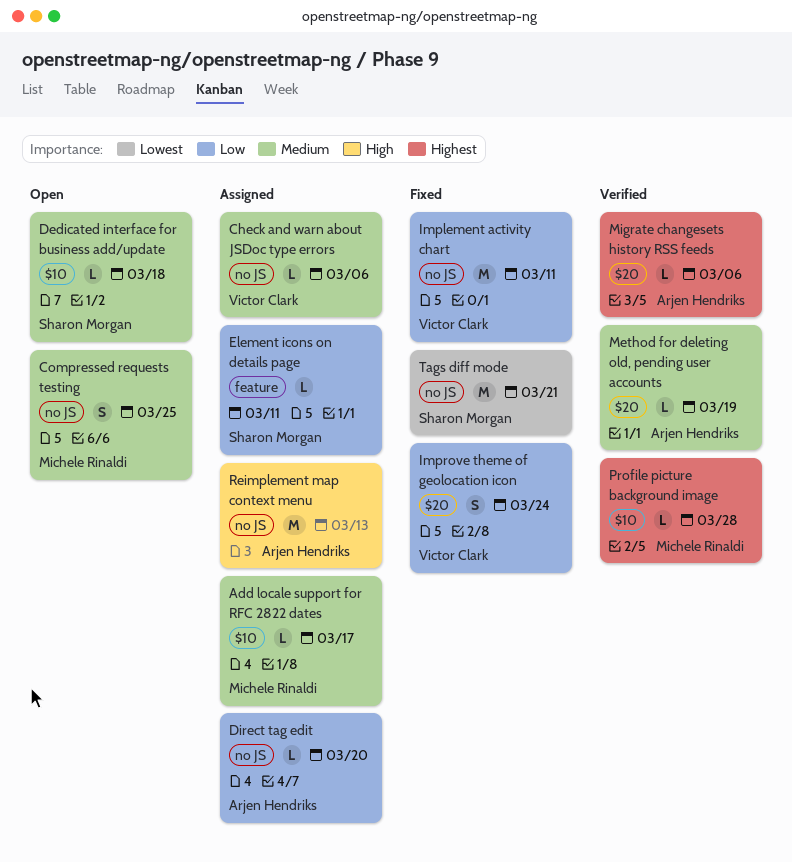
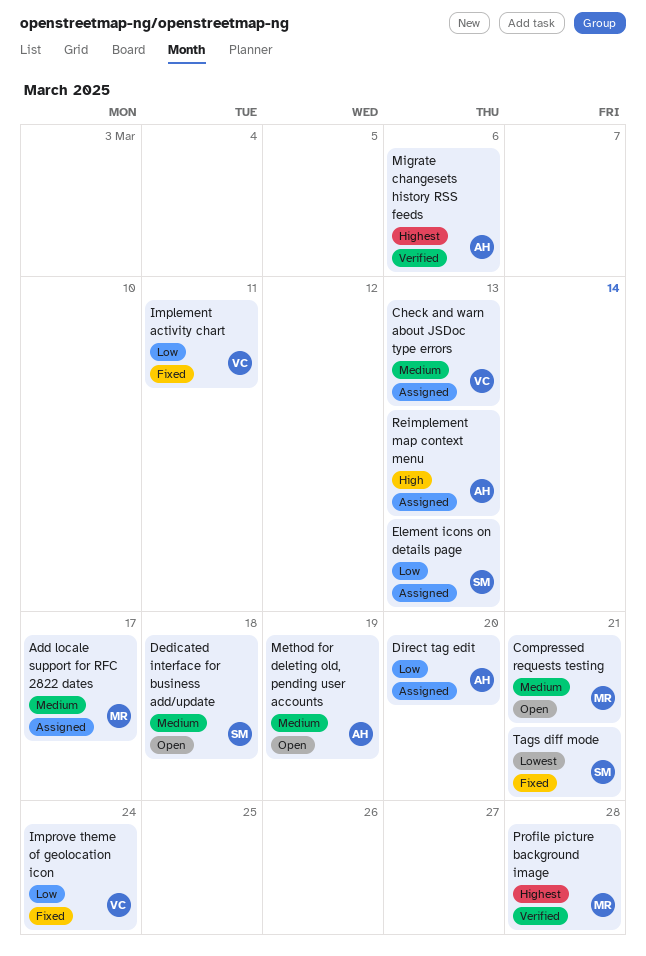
Check and warn about JSDoc type errors, due: Mar 6 -> Mar 13
Compressed requests testing, due: Mar 25 -> Mar 21
Element icons on details page, due: Mar 11 -> Mar 13
Method for deleting old, pending user accounts, status: Verified -> Open

